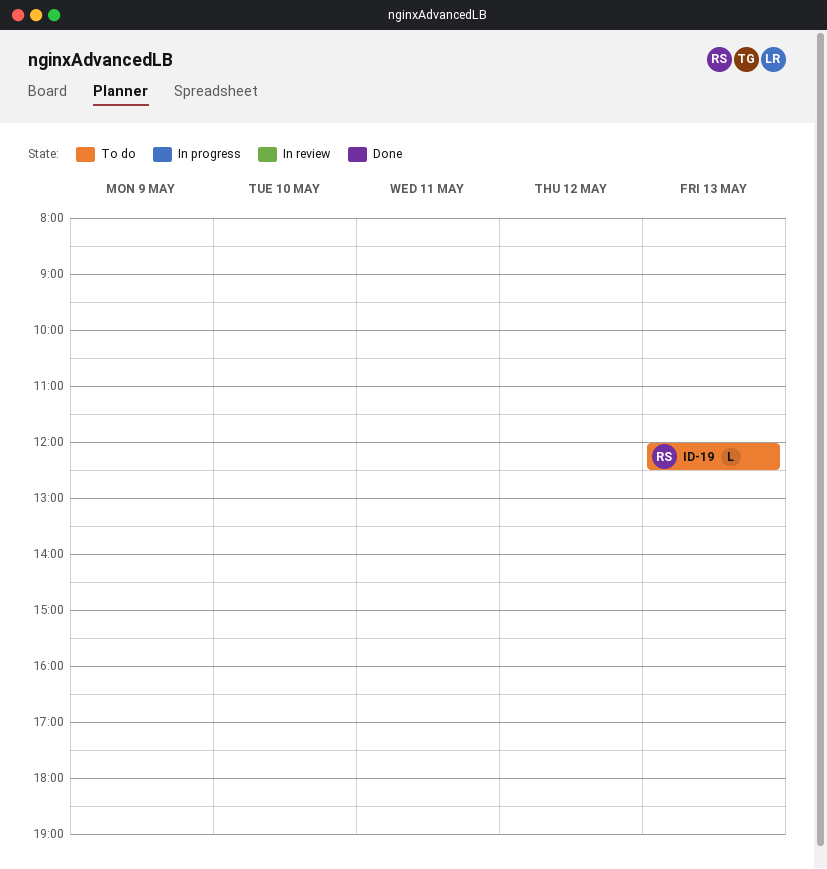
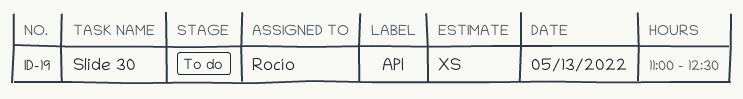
ID-19, estimate: L -> XS
ID-19, begins: 12:00 -> 11:00

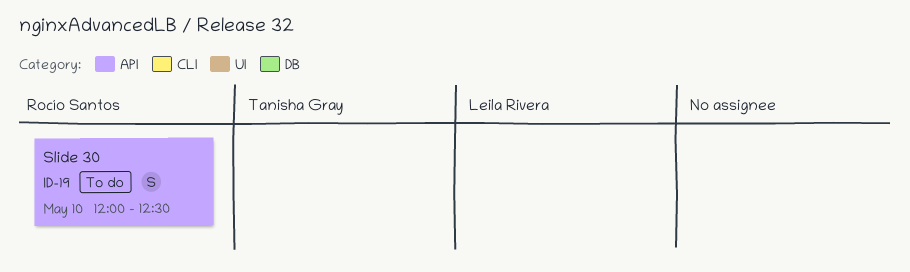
ID-19, estimate: XS -> S
ID-19, day: May 13 -> May 10
ID-19, begins: 11:00 -> 12:00

